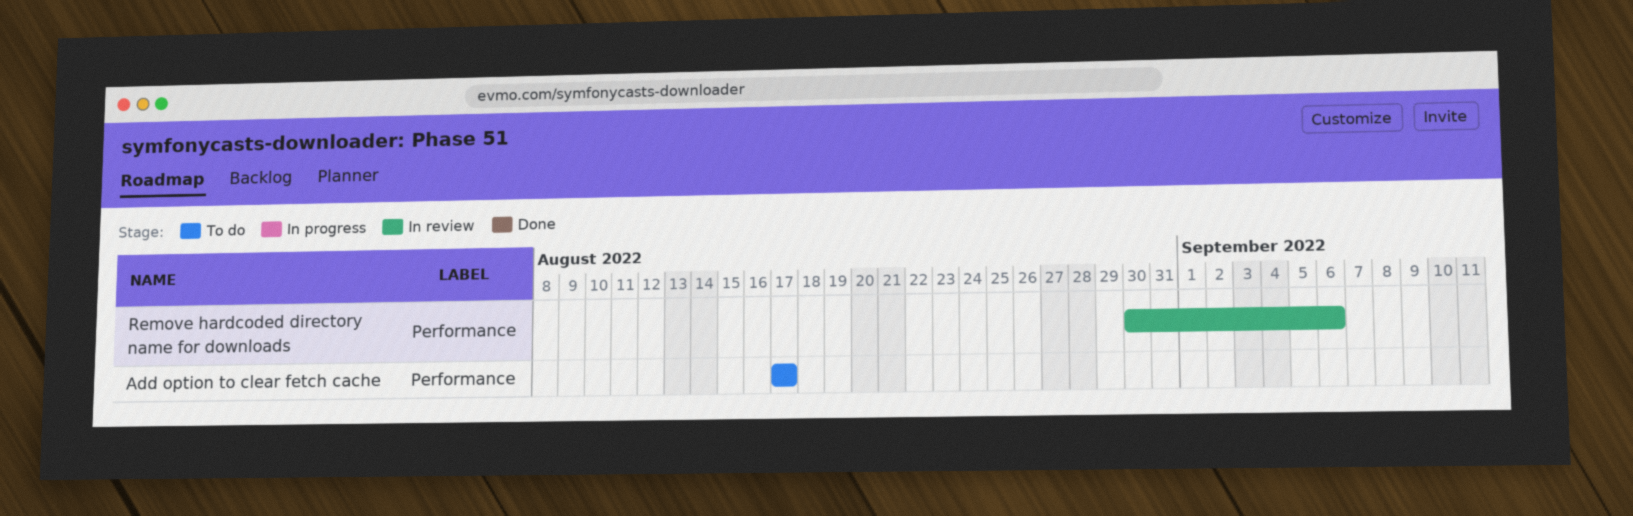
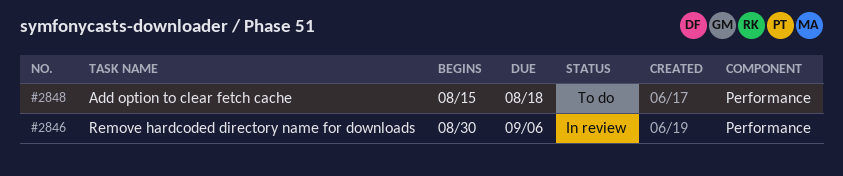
Add option to clear fetch cache, start: Aug 17 -> Aug 15
Add option to clear fetch cache, due: Aug 17 -> Aug 18

